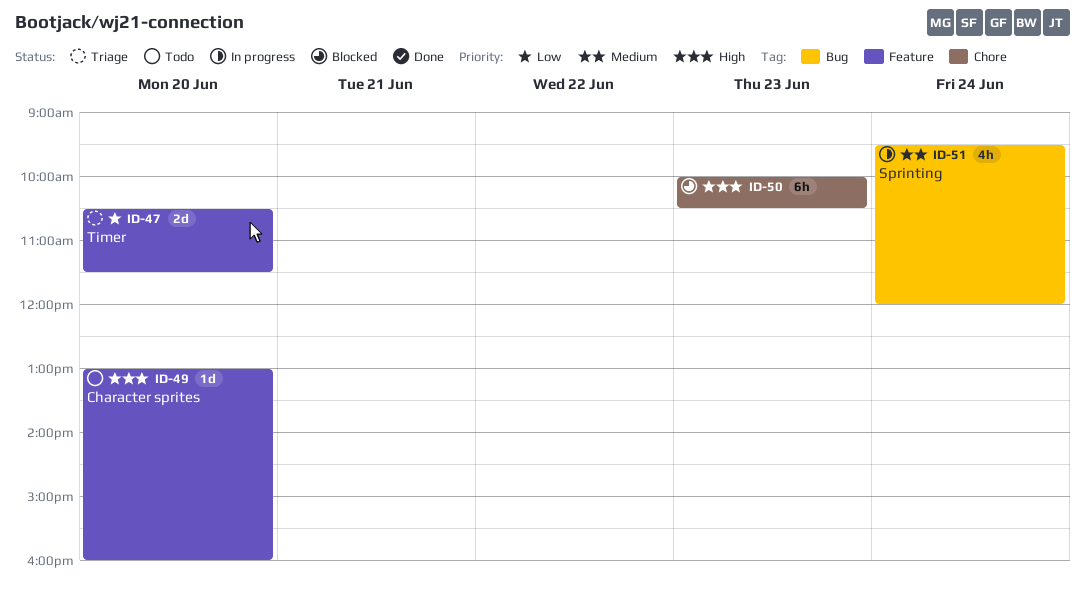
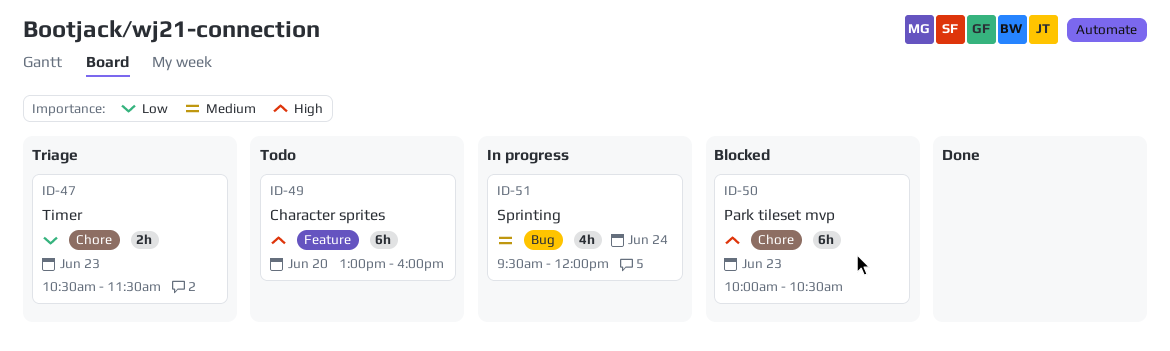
ID-47, label: Feature -> Chore
ID-47, estimate: 2d -> 2h
ID-47, day: Jun 20 -> Jun 23
ID-49, estimate: 1d -> 6h

